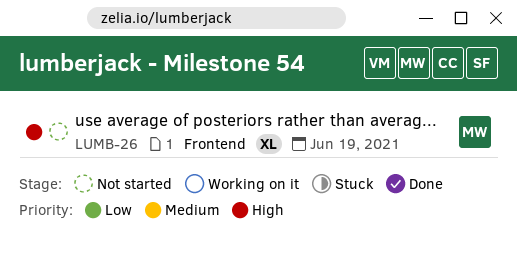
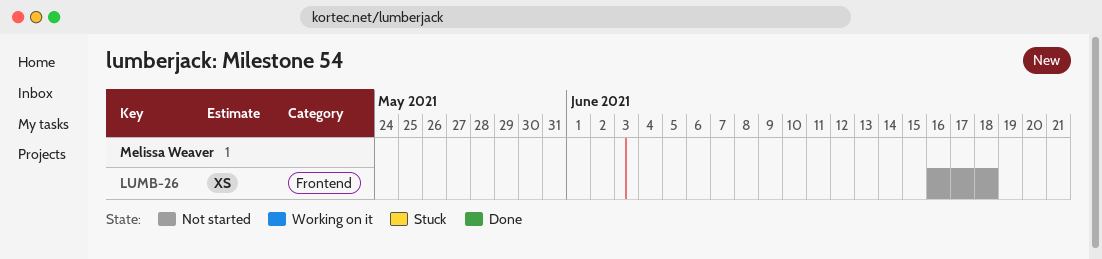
LUMB-26, estimate: XL -> XS
LUMB-26, due: Jun 19 -> Jun 18

